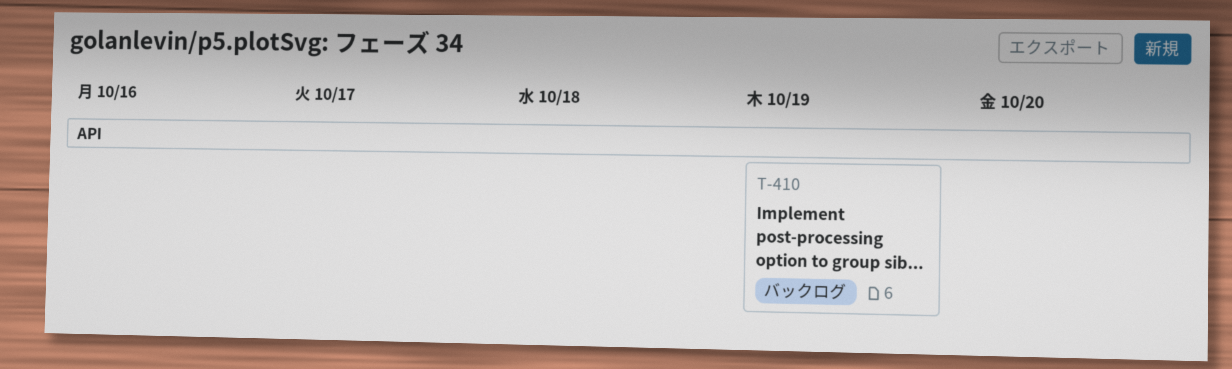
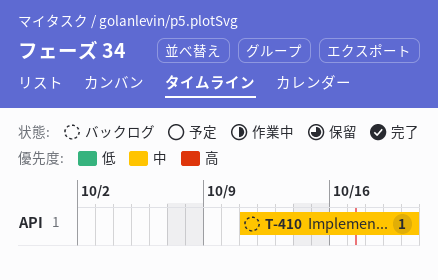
T-410, due: Oct 19 -> Oct 20

